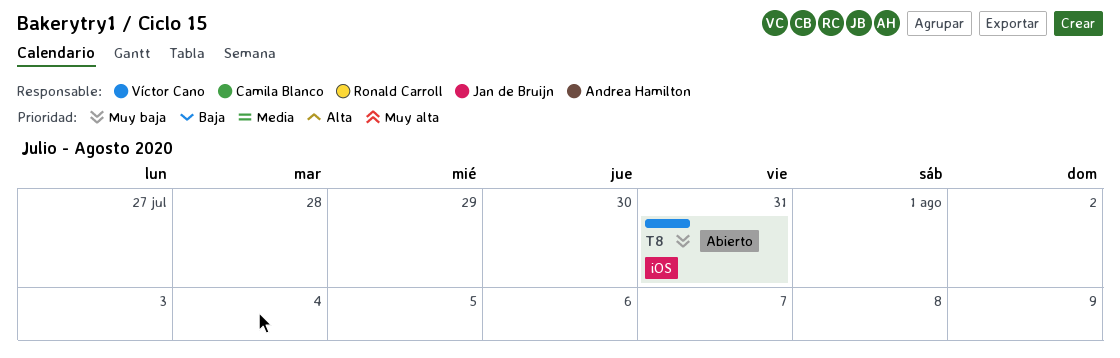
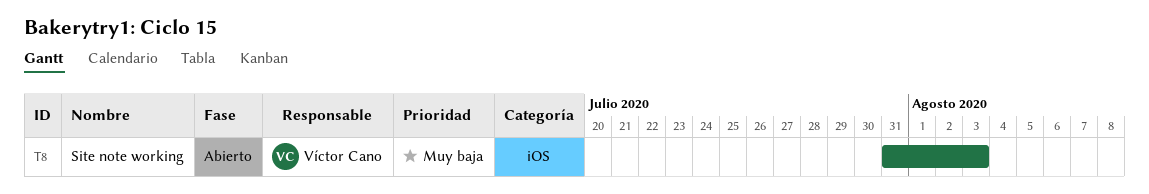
T8, due: Jul 31 -> Aug 3

